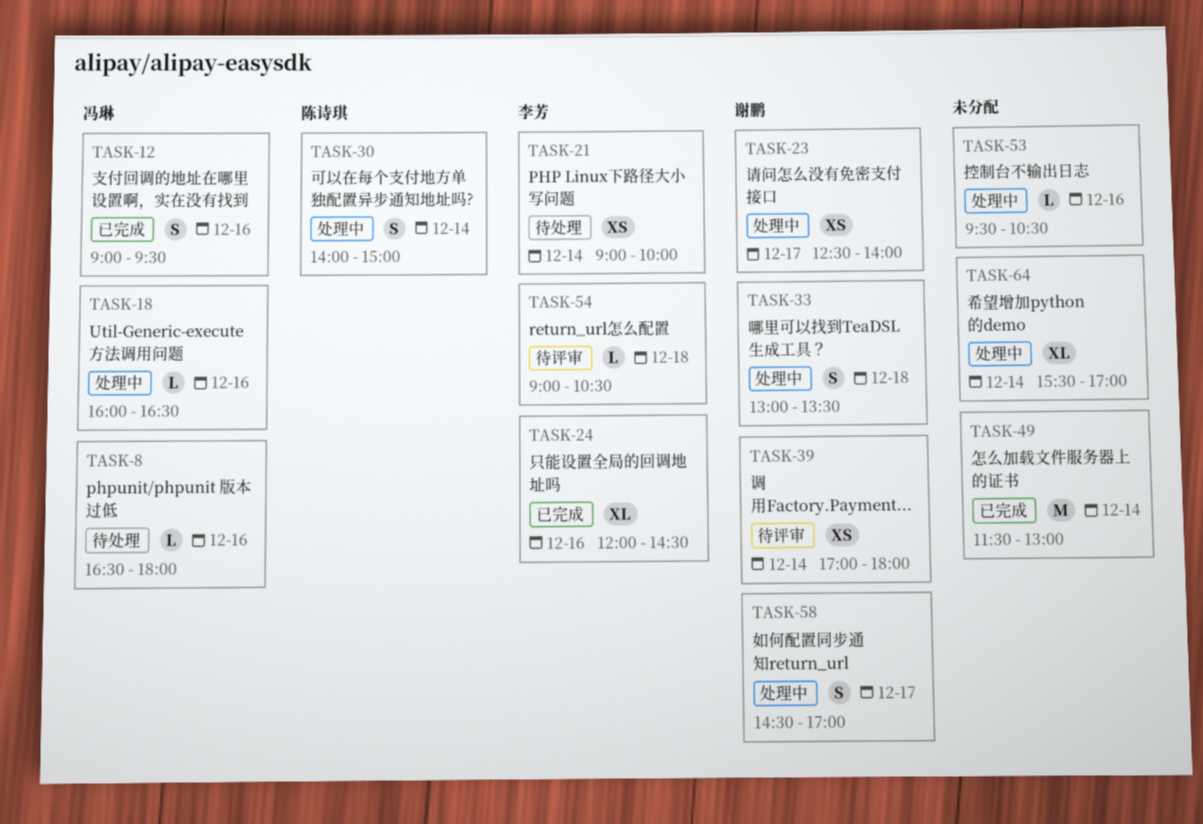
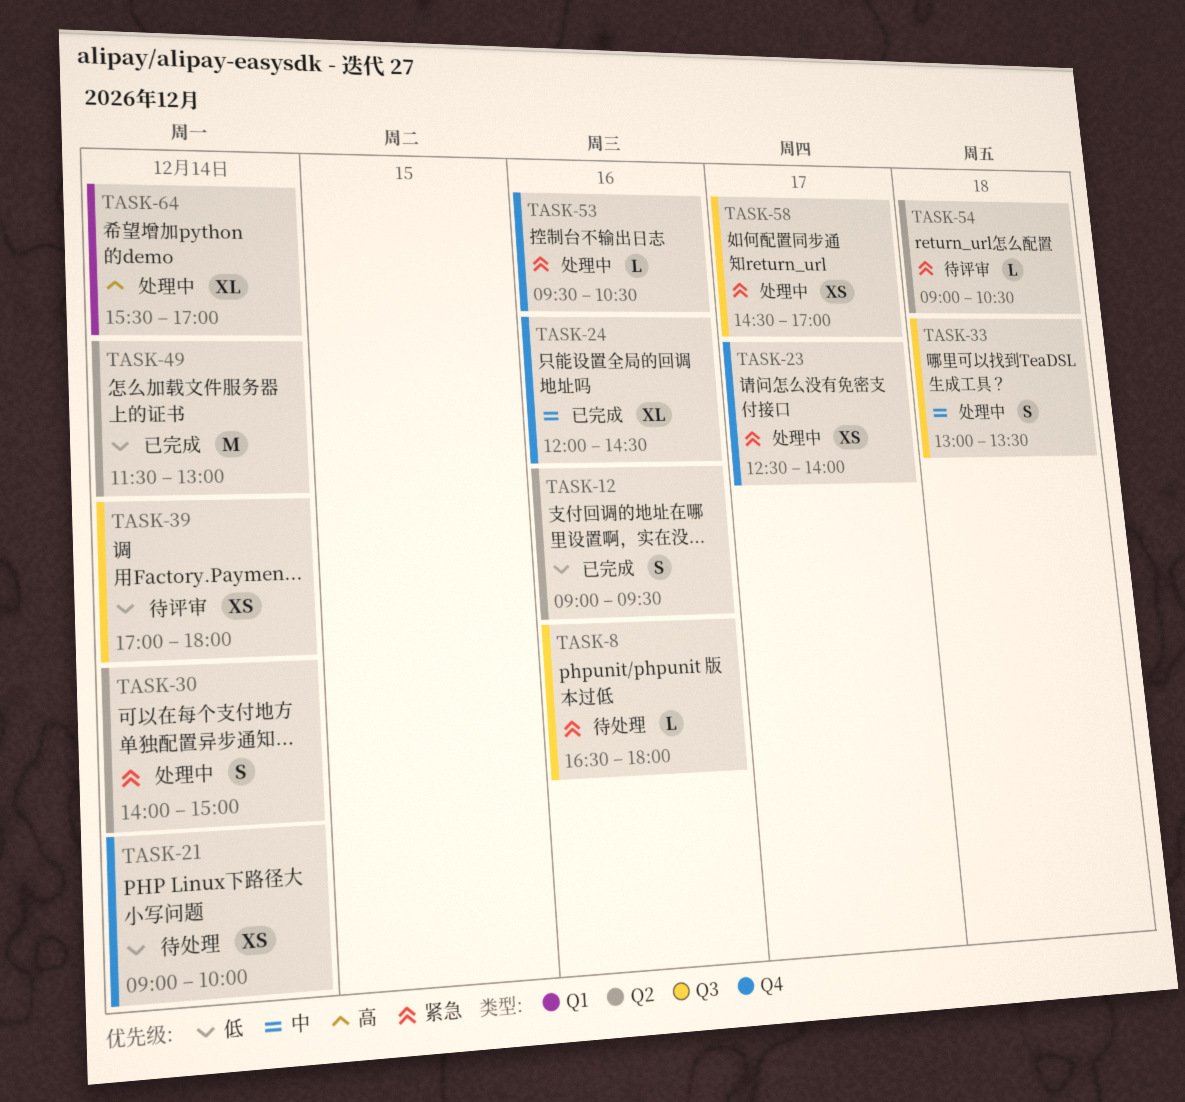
TASK-18: present -> none
TASK-58, estimate: S -> XS

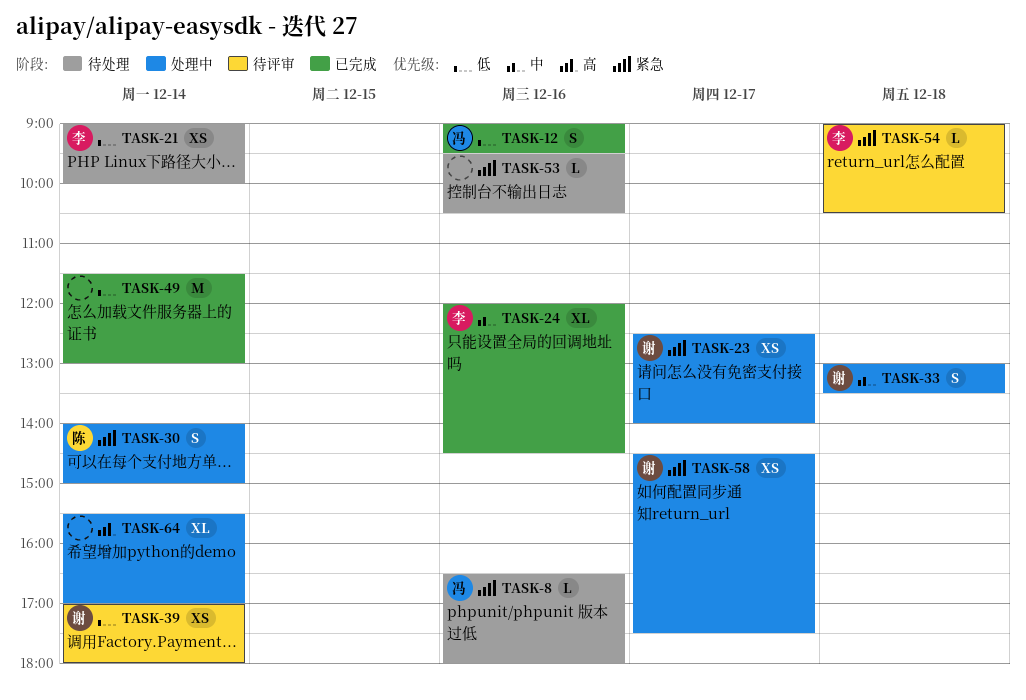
TASK-53, status: 处理中 -> 待处理
TASK-58, ends: 17:00 -> 17:30

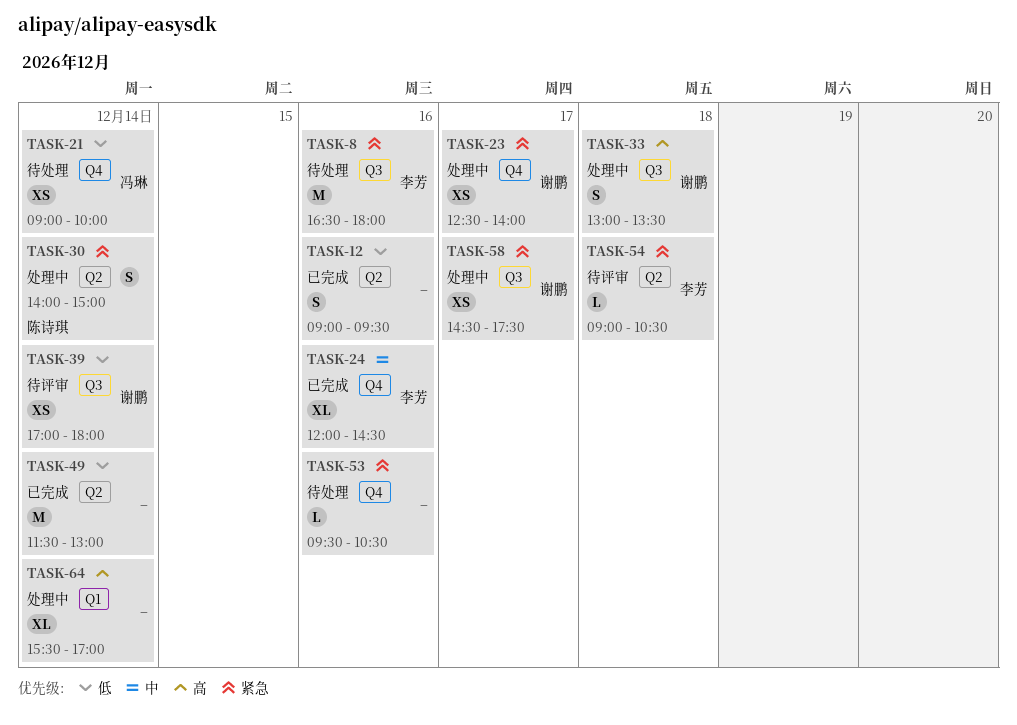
TASK-8, owner: 冯琳 -> 李芳
TASK-8, estimate: L -> M
TASK-12, owner: 冯琳 -> none
TASK-21, owner: 李芳 -> 冯琳
TASK-33, priority: 中 -> 高

